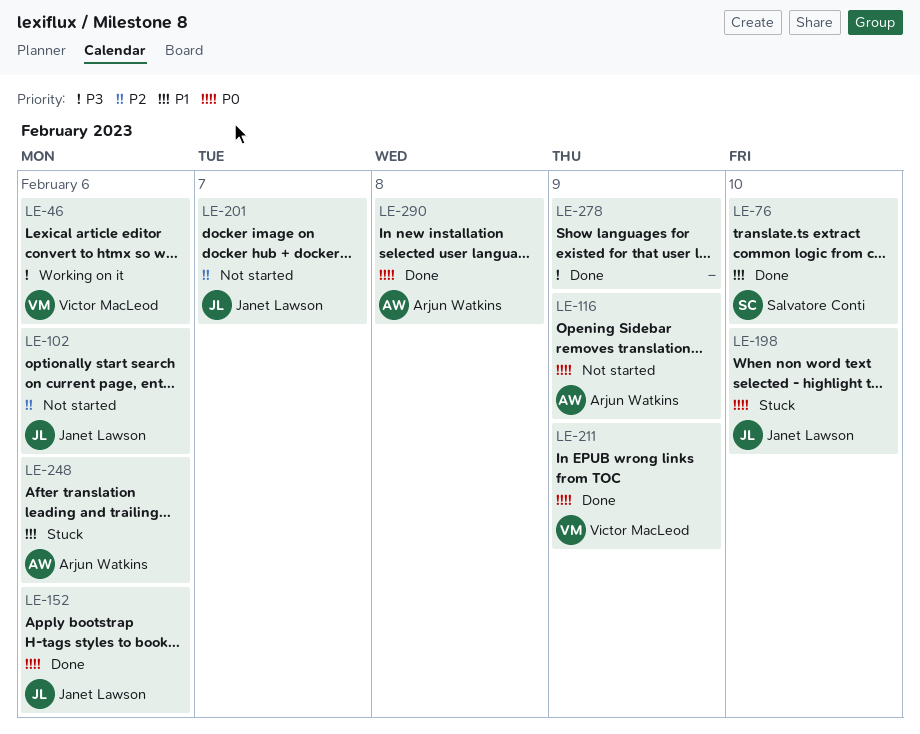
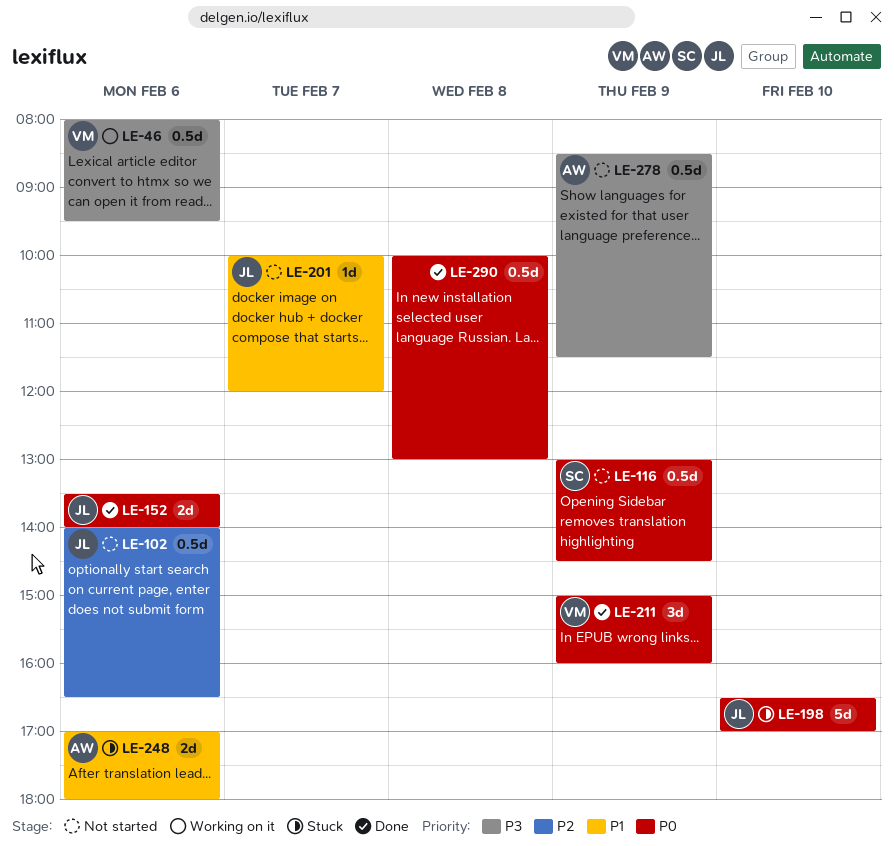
LE-76: present -> none
LE-116, owner: Arjun Watkins -> Salvatore Conti
LE-201, priority: P2 -> P1
LE-278, status: Done -> Not started
LE-278, owner: none -> Arjun Watkins
LE-290, owner: Arjun Watkins -> none

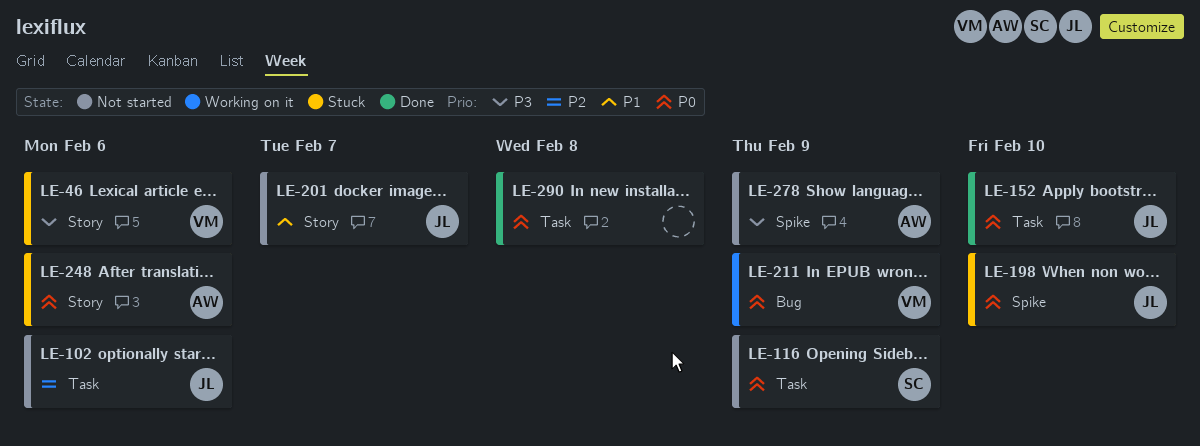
LE-46, status: Working on it -> Stuck
LE-152, day: Feb 6 -> Feb 10
LE-211, status: Done -> Working on it
LE-248, priority: P1 -> P0

